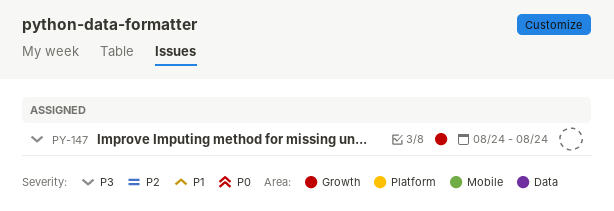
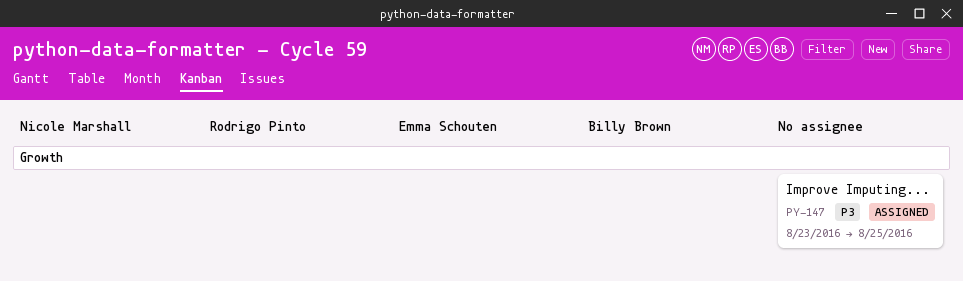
PY-147, start: Aug 24 -> Aug 23
PY-147, due: Aug 24 -> Aug 25

